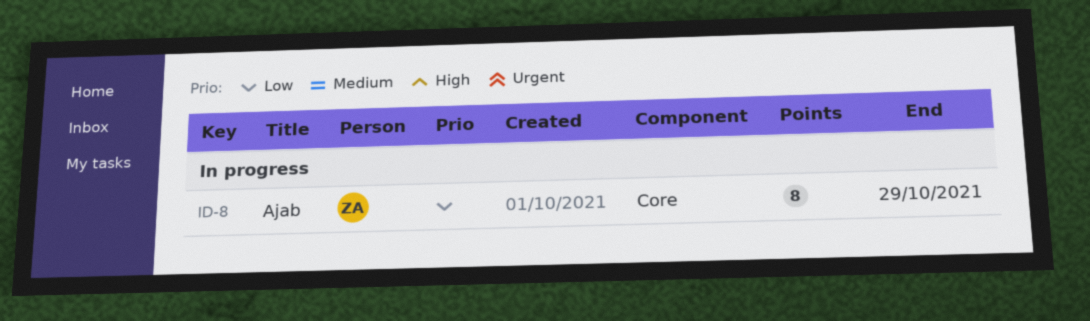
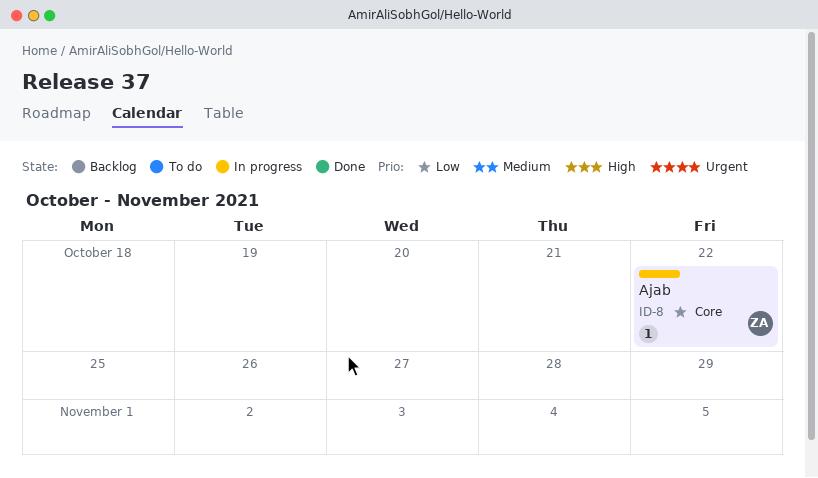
ID-8, estimate: 8 -> 1
ID-8, due: Oct 29 -> Oct 22

